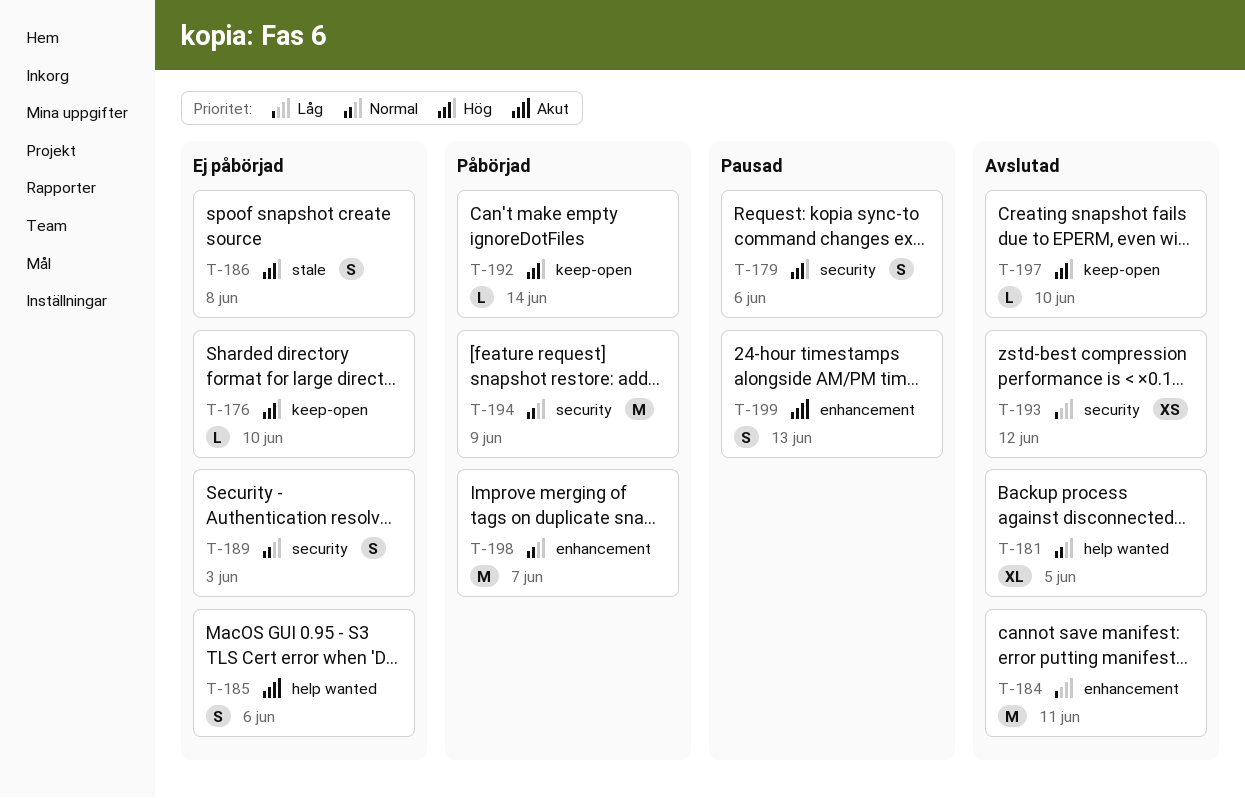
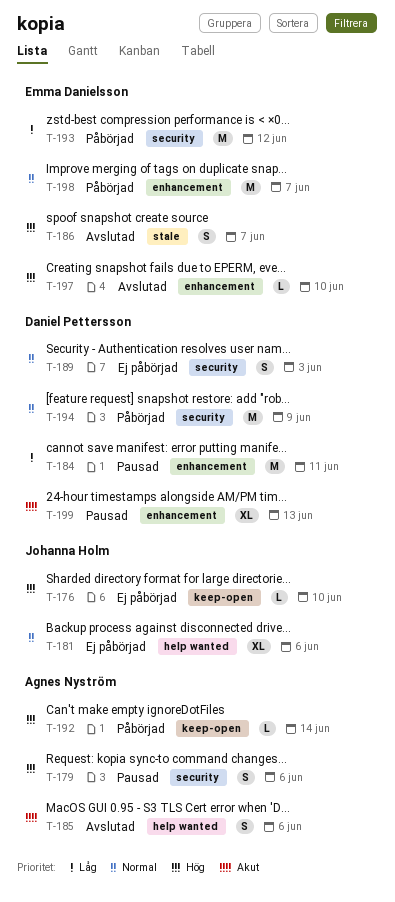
T-181, status: Avslutad -> Ej påbörjad
T-181, due: Jun 5 -> Jun 6
T-184, status: Avslutad -> Pausad
T-185, status: Ej påbörjad -> Avslutad
T-186, status: Ej påbörjad -> Avslutad
T-186, due: Jun 8 -> Jun 7
T-193, status: Avslutad -> Påbörjad
T-193, estimate: XS -> M
T-197, label: keep-open -> enhancement
T-199, estimate: S -> XL

